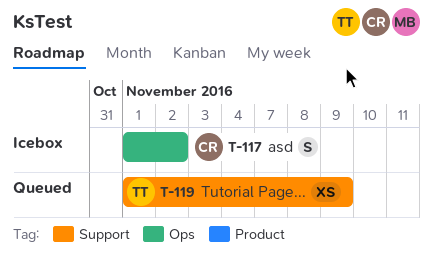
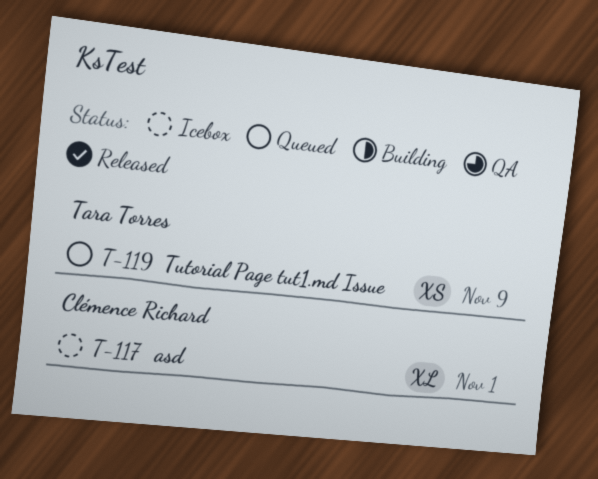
T-117, estimate: S -> XL
T-117, due: Nov 2 -> Nov 1

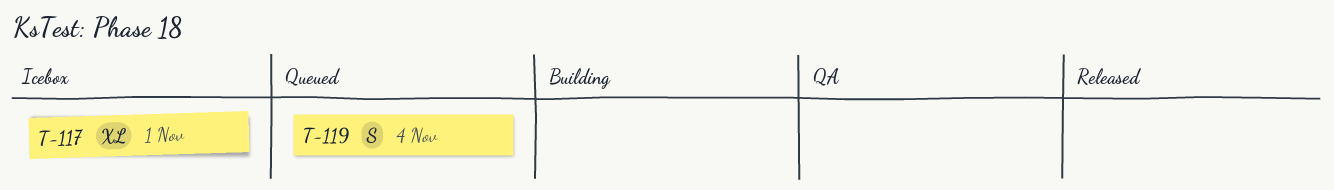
T-119, estimate: XS -> S
T-119, due: Nov 9 -> Nov 4

